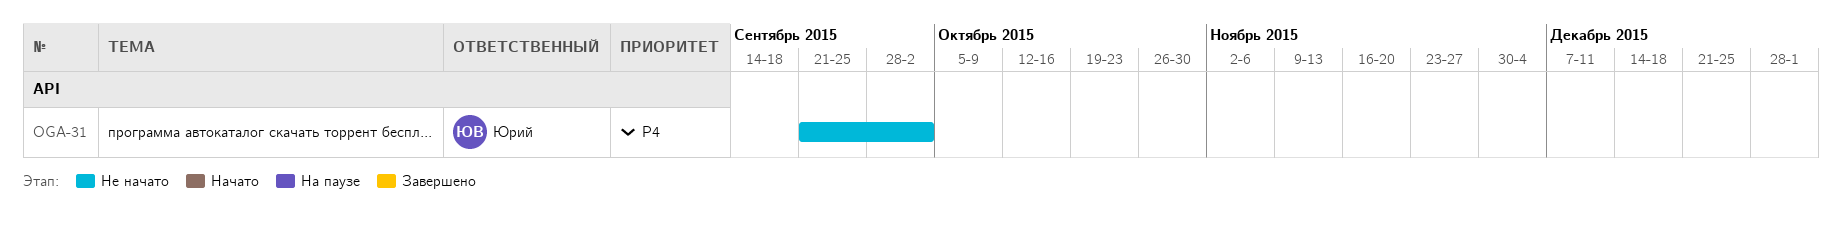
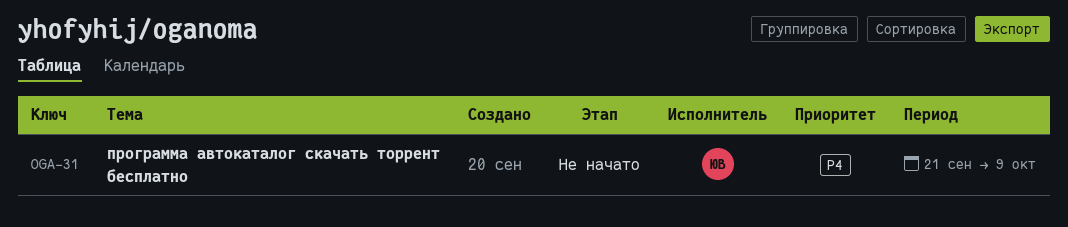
OGA-31, due: Oct 2 -> Oct 9

